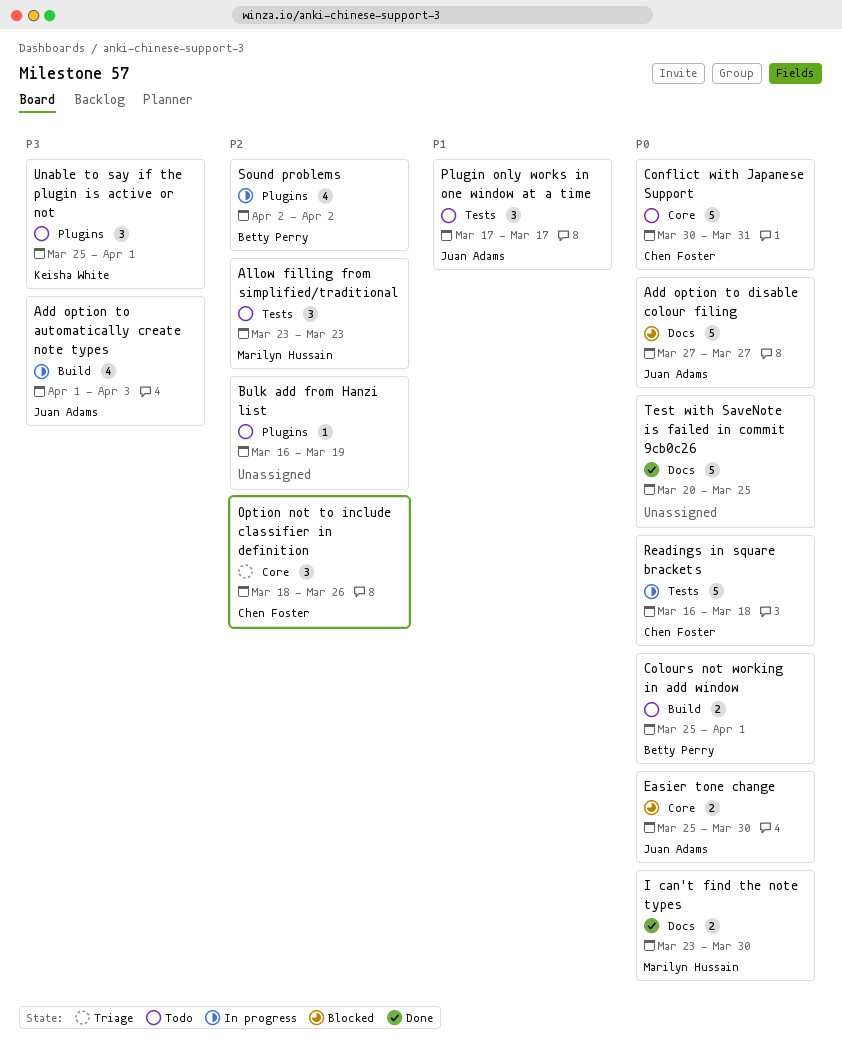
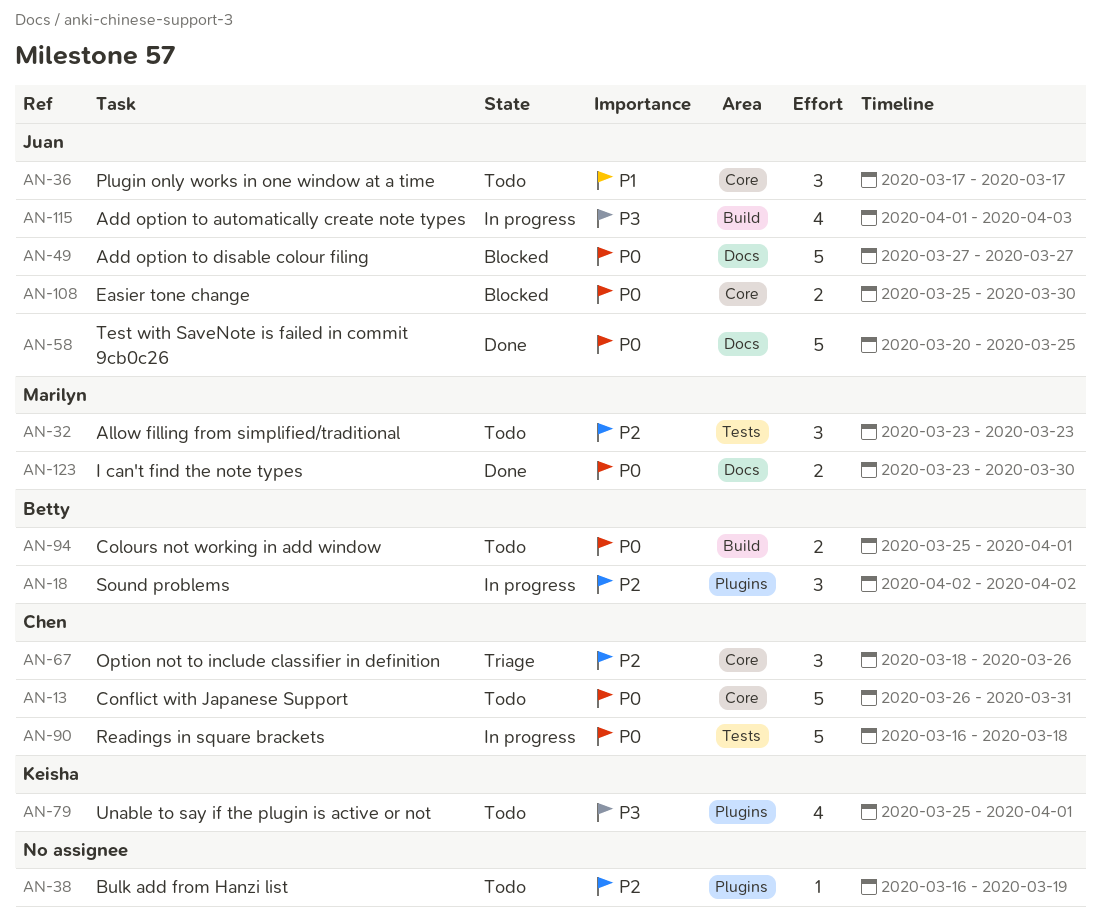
Conflict with Japanese Support, start: Mar 30 -> Mar 26
Plugin only works in one window at a time, label: Tests -> Core
Sound problems, estimate: 4 -> 3
Test with SaveNote is failed in commit 9cb0c26, owner: none -> Juan Adams
Unable to say if the plugin is active or not, estimate: 3 -> 4

